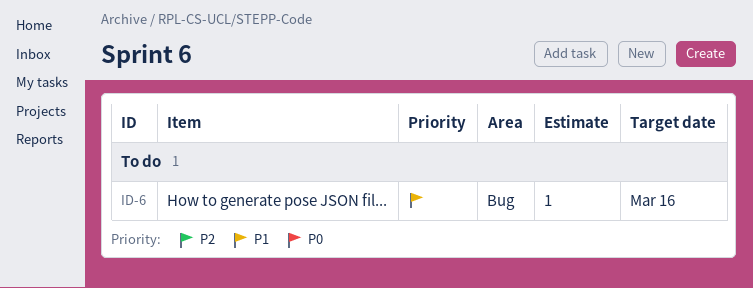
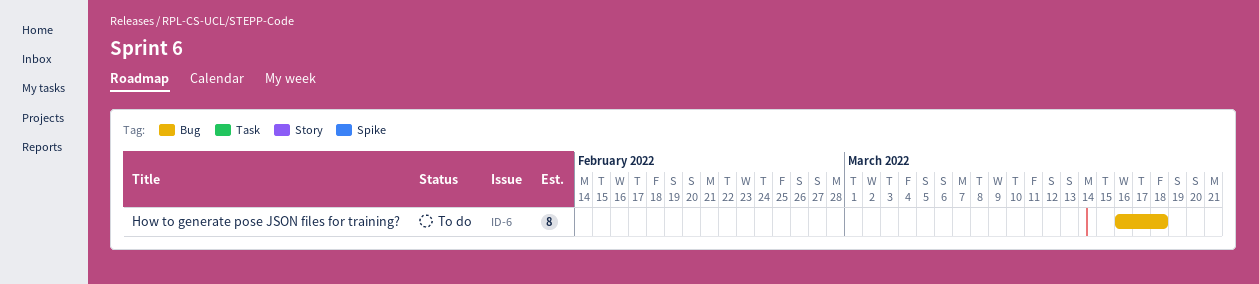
ID-6, estimate: 1 -> 8
ID-6, due: Mar 16 -> Mar 18

